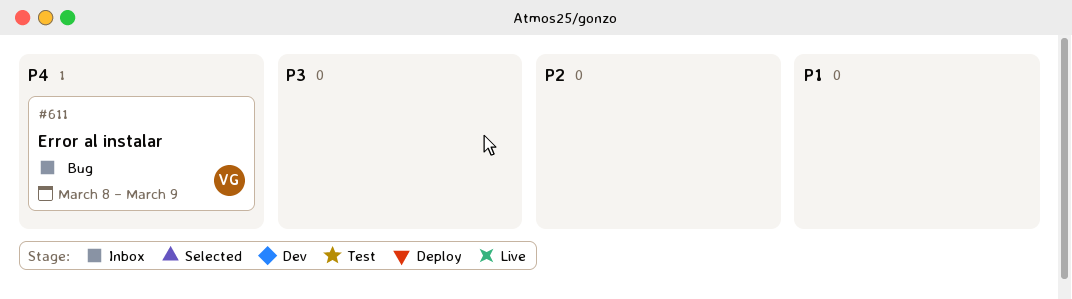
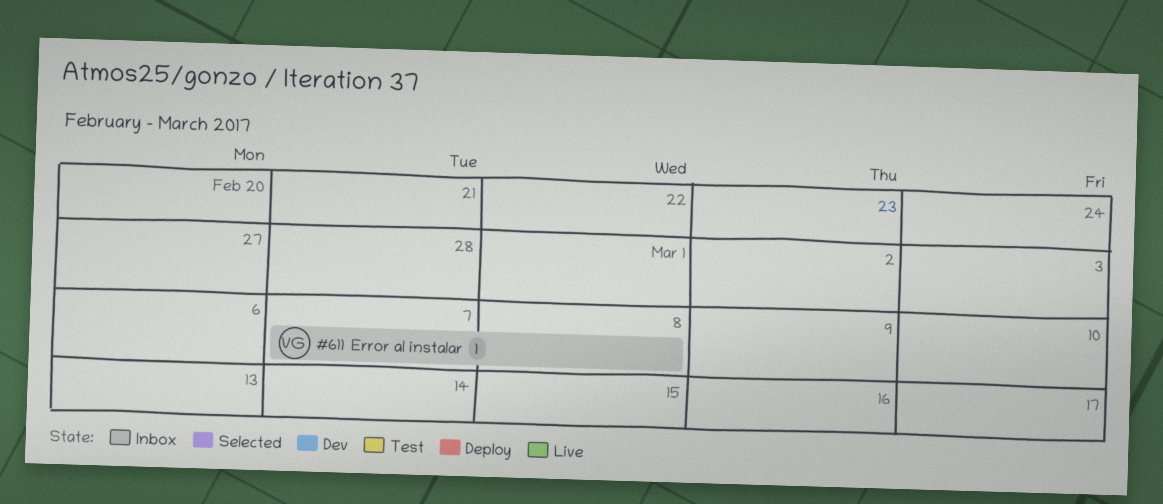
#611, start: Mar 8 -> Mar 7
#611, due: Mar 9 -> Mar 8

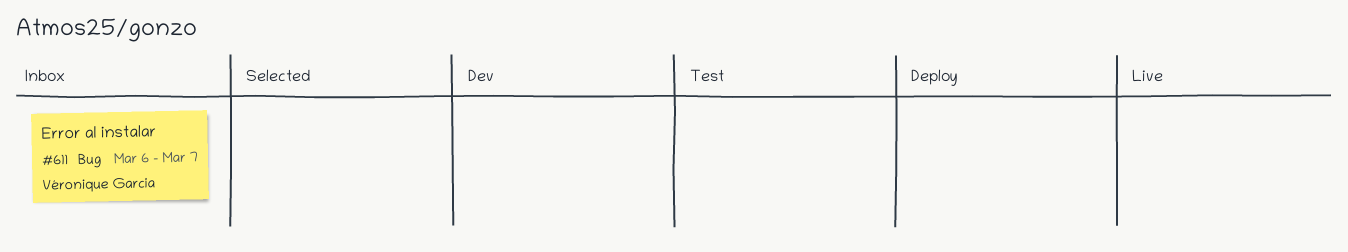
#611, start: Mar 7 -> Mar 6
#611, due: Mar 8 -> Mar 7

